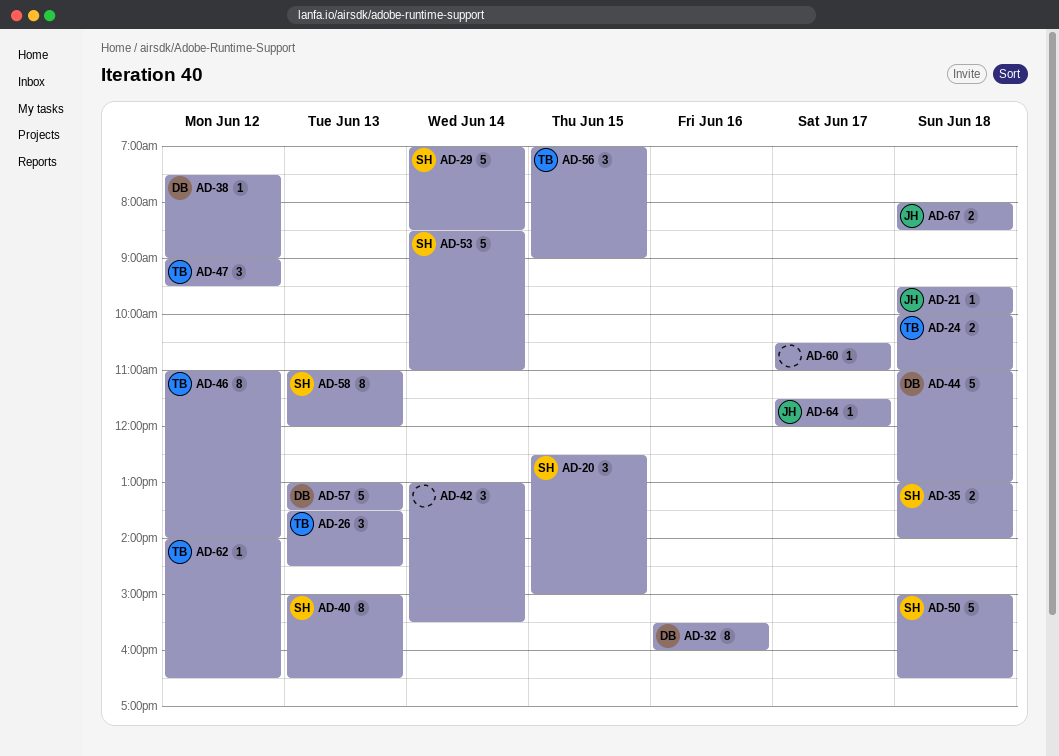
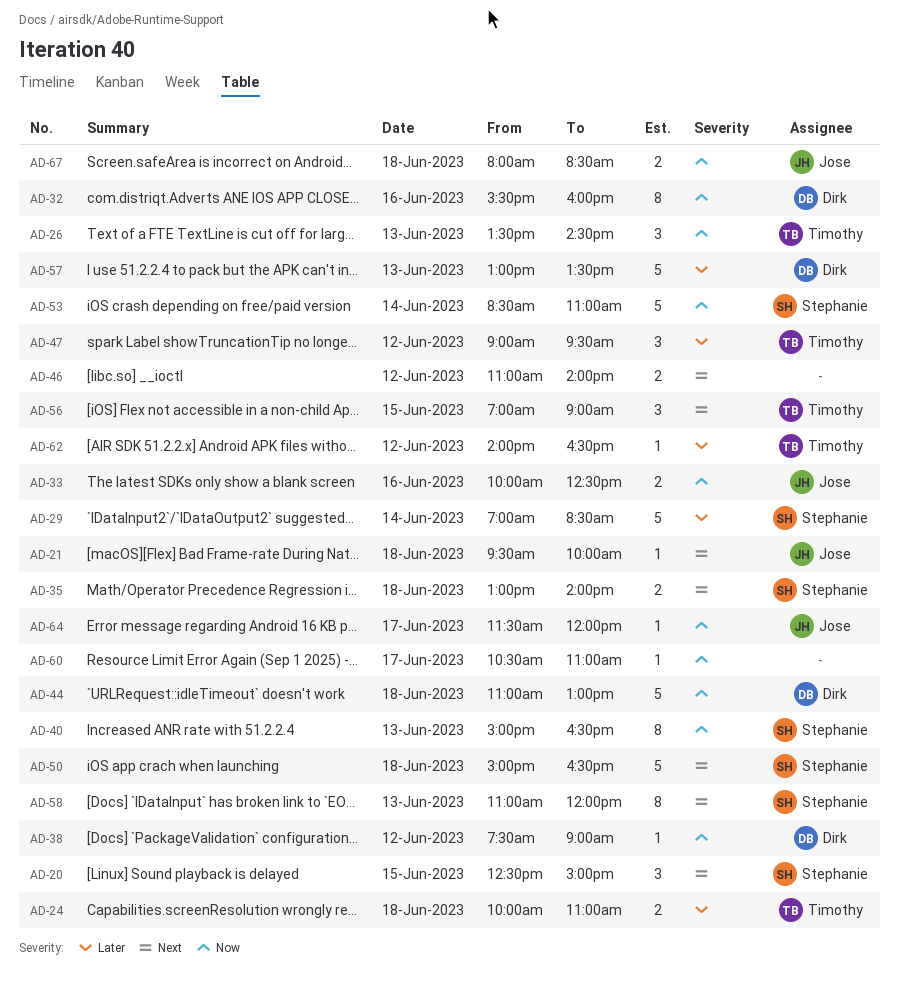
AD-33: none -> present
AD-42: present -> none
AD-46, owner: Timothy -> none
AD-46, estimate: 8 -> 2

